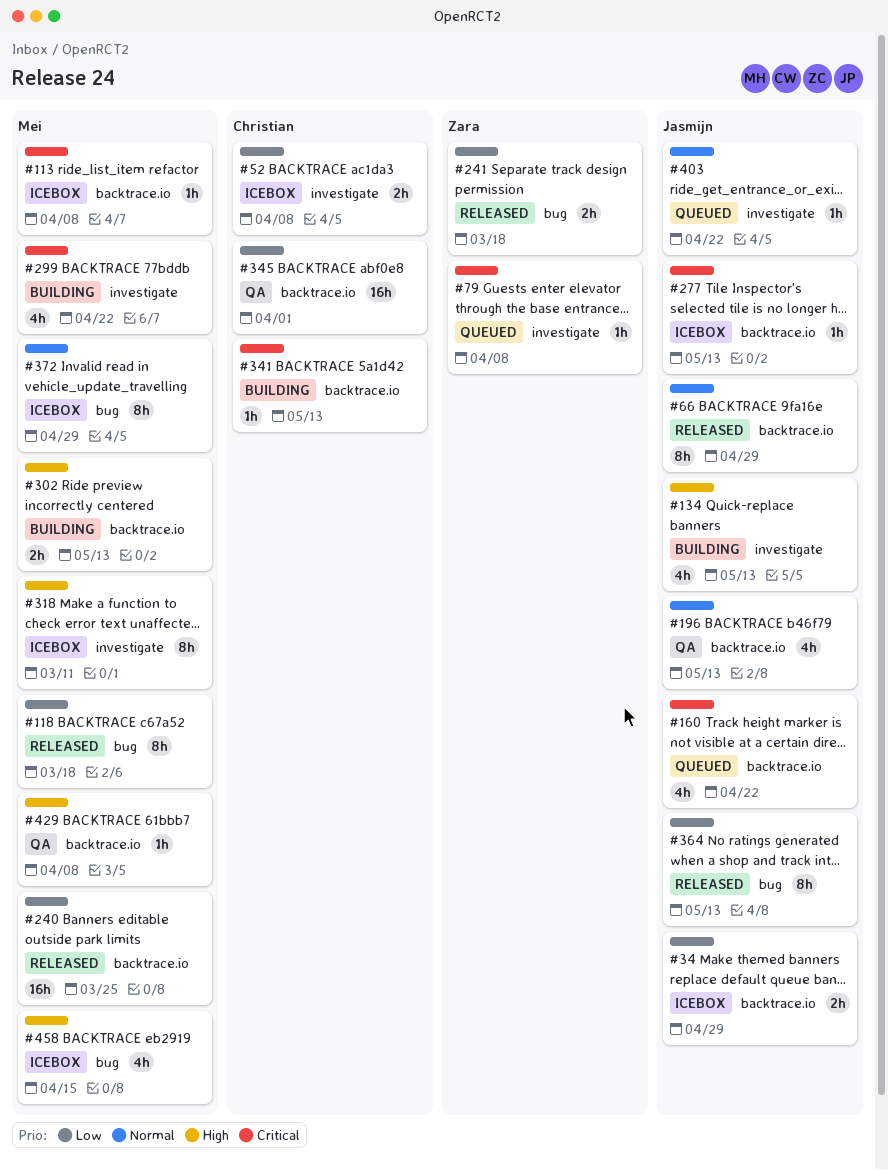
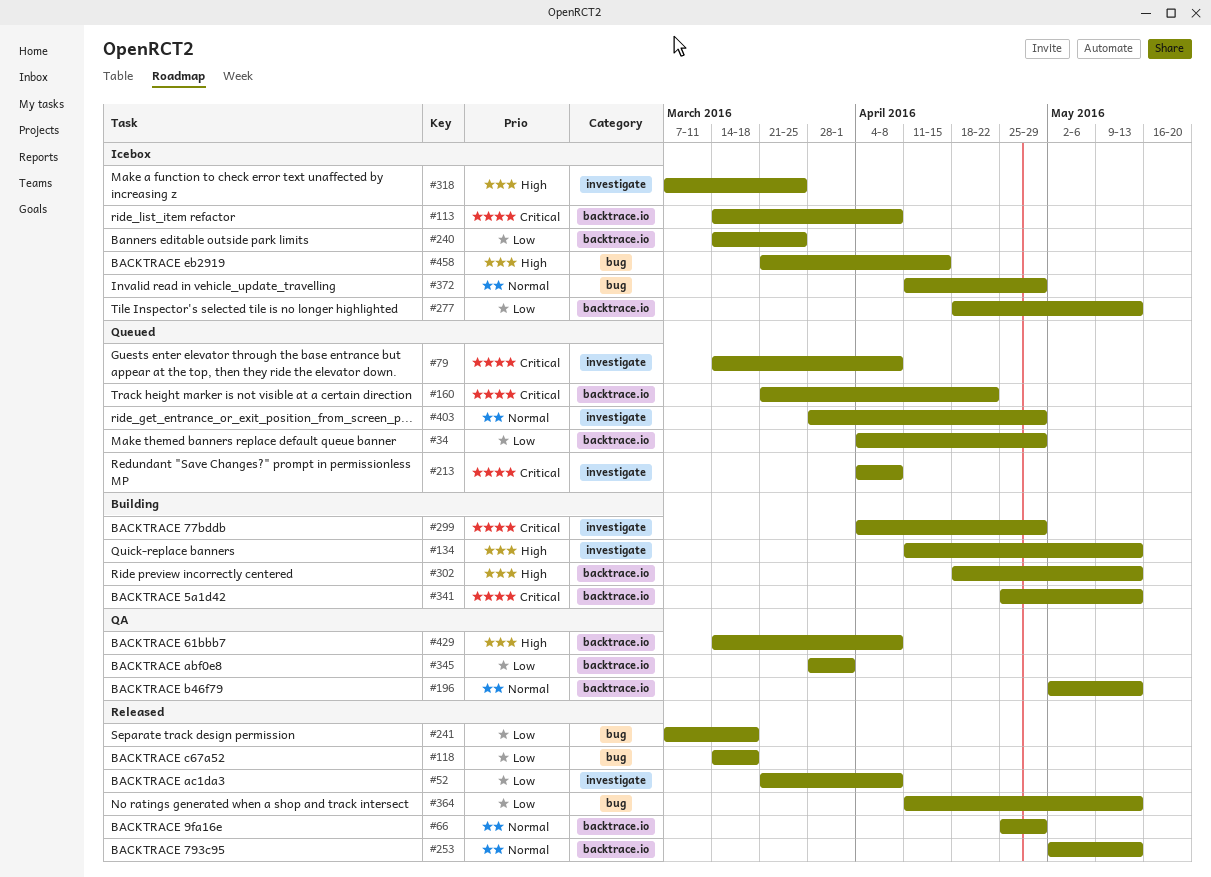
#34, status: Icebox -> Queued
#52, status: Icebox -> Released
#213: none -> present
#240, status: Released -> Icebox
#253: none -> present
#277, priority: Critical -> Low
#299, due: Apr 22 -> Apr 29
#318, due: Mar 11 -> Mar 25
#403, due: Apr 22 -> Apr 29

